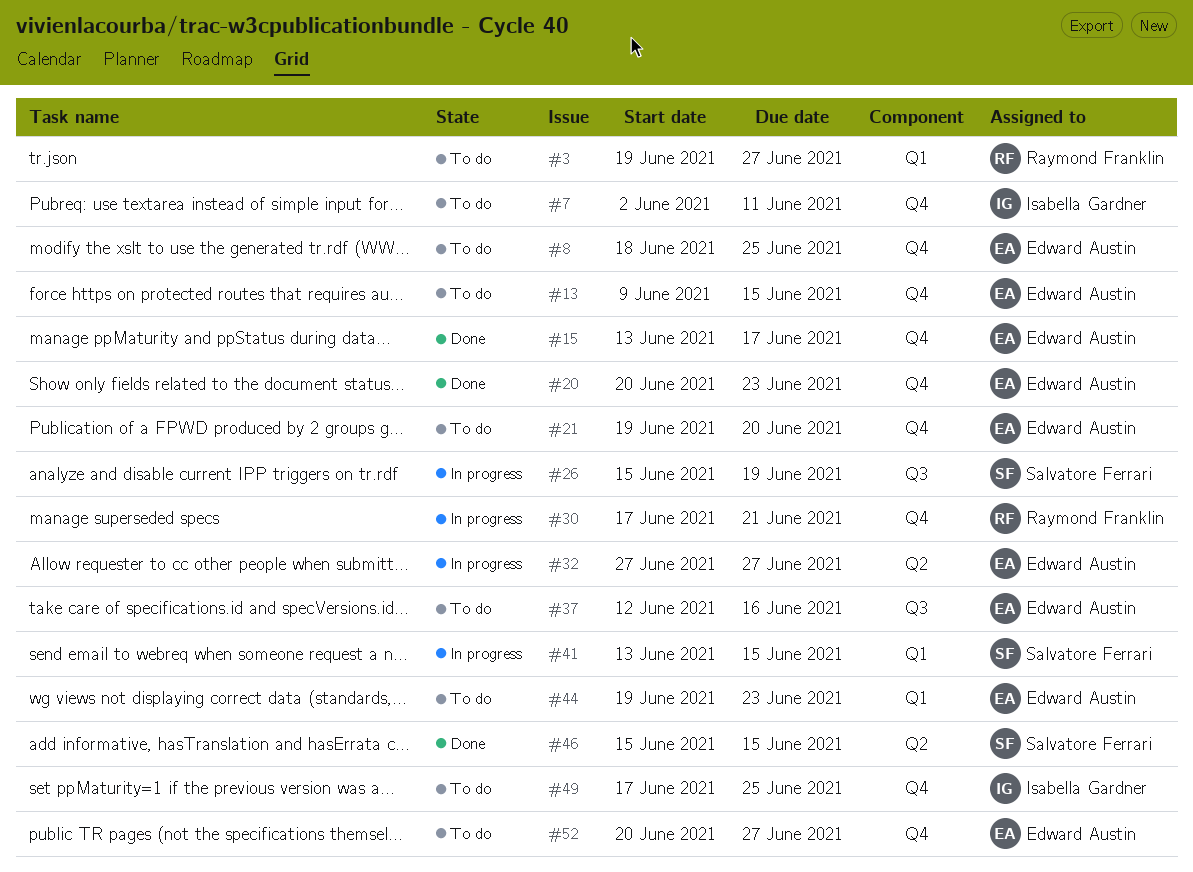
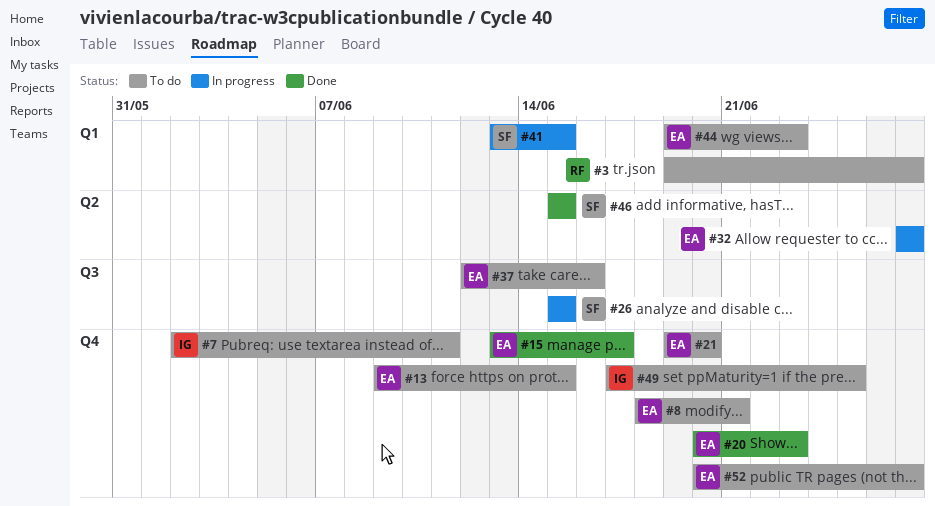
#8, due: Jun 25 -> Jun 21
#26, due: Jun 19 -> Jun 15
#30: present -> none

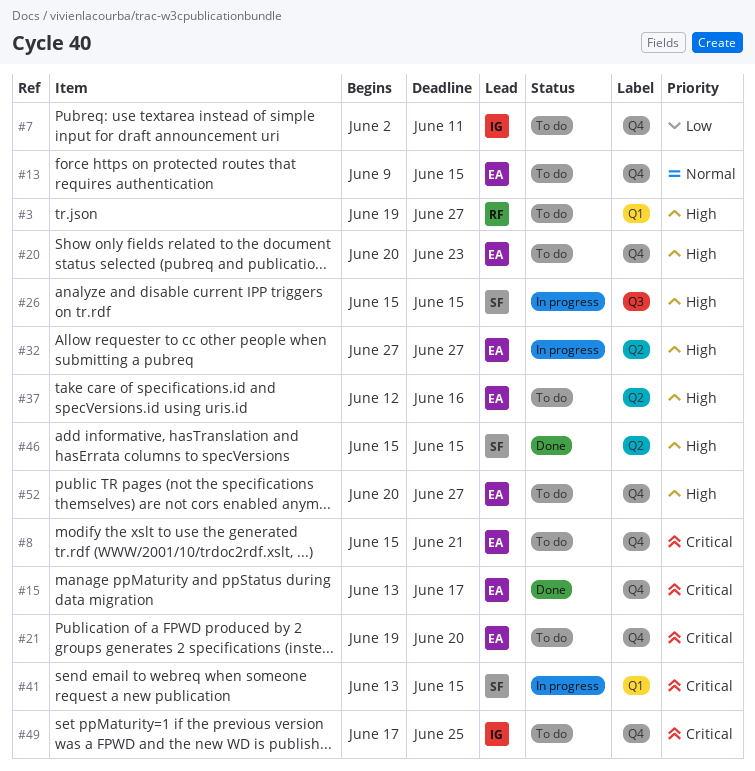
#8, start: Jun 18 -> Jun 15
#20, status: Done -> To do
#37, label: Q3 -> Q2
#44: present -> none

